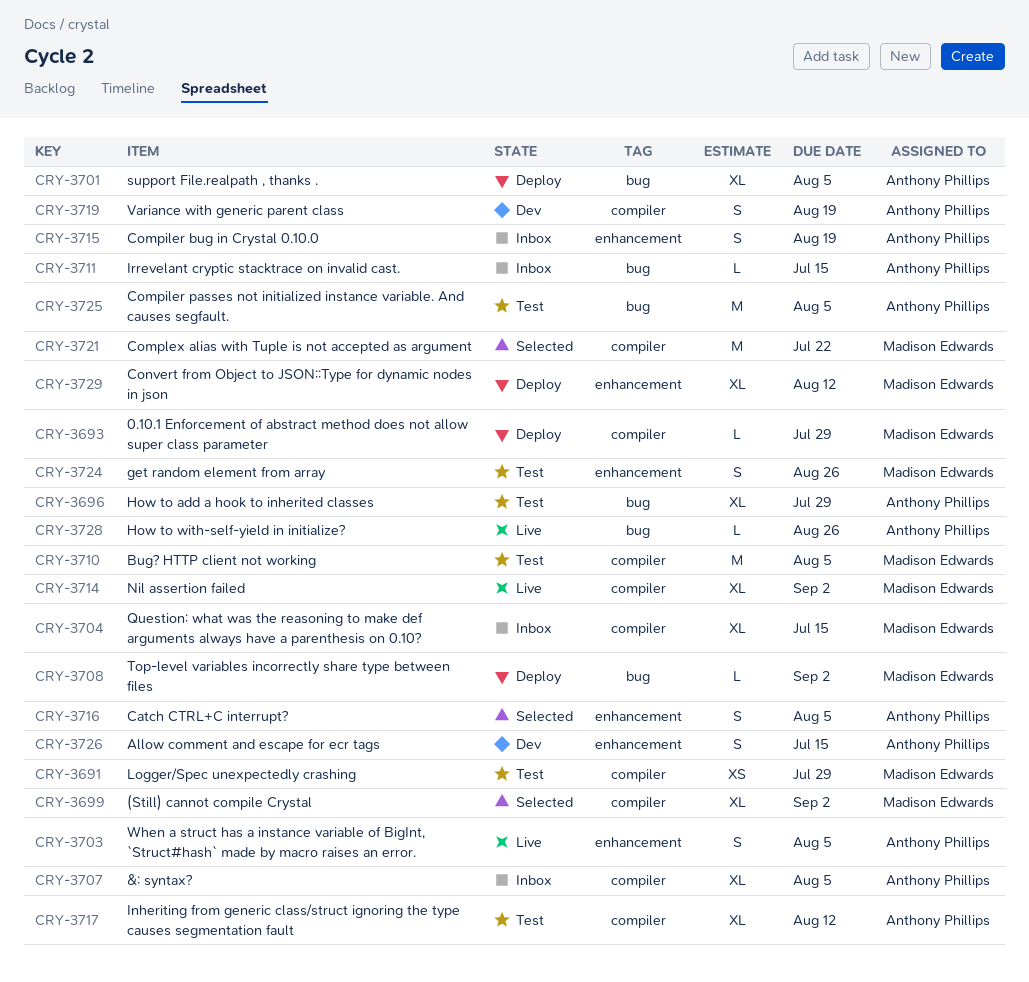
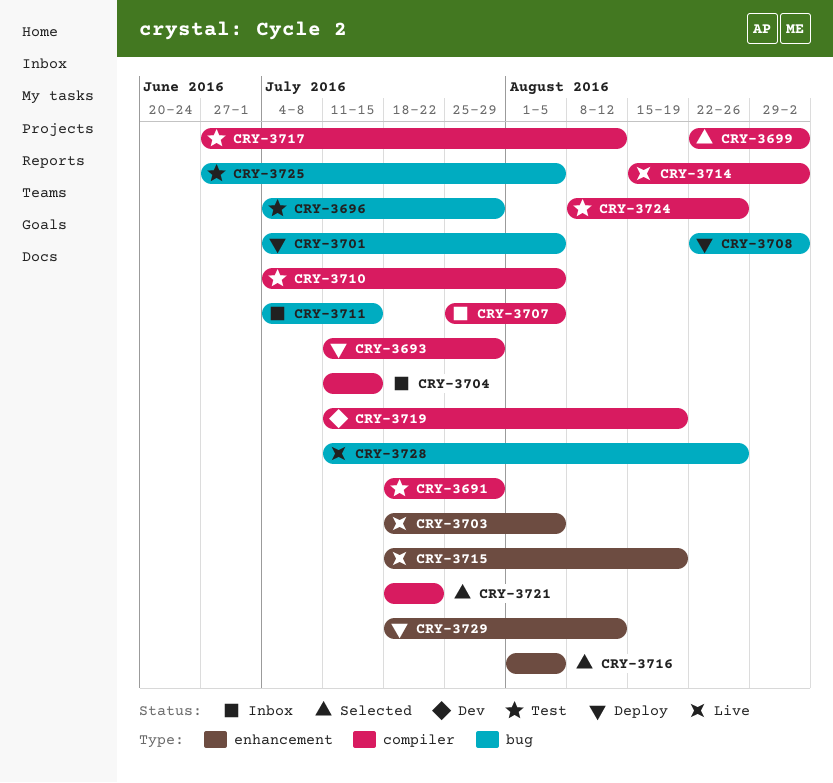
CRY-3715, status: Inbox -> Live
CRY-3724, label: enhancement -> compiler
CRY-3726: present -> none

